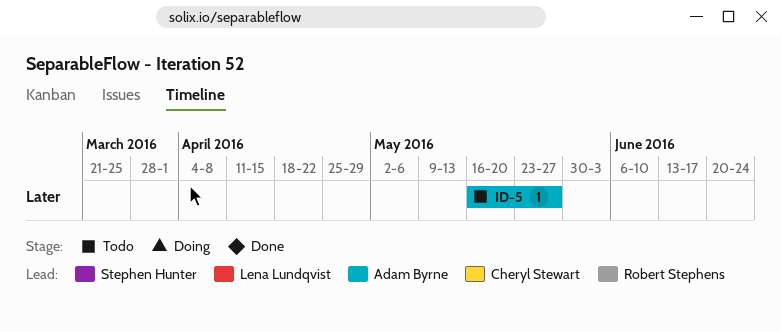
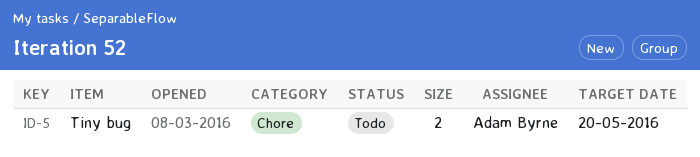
ID-5, estimate: 1 -> 2
ID-5, due: May 27 -> May 20

